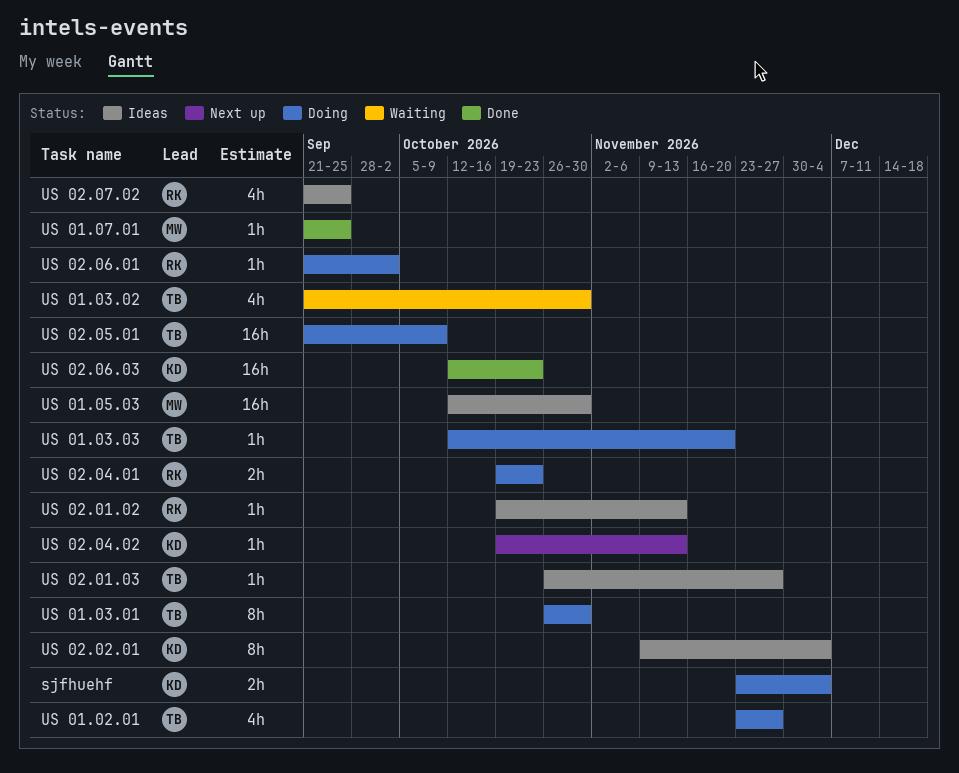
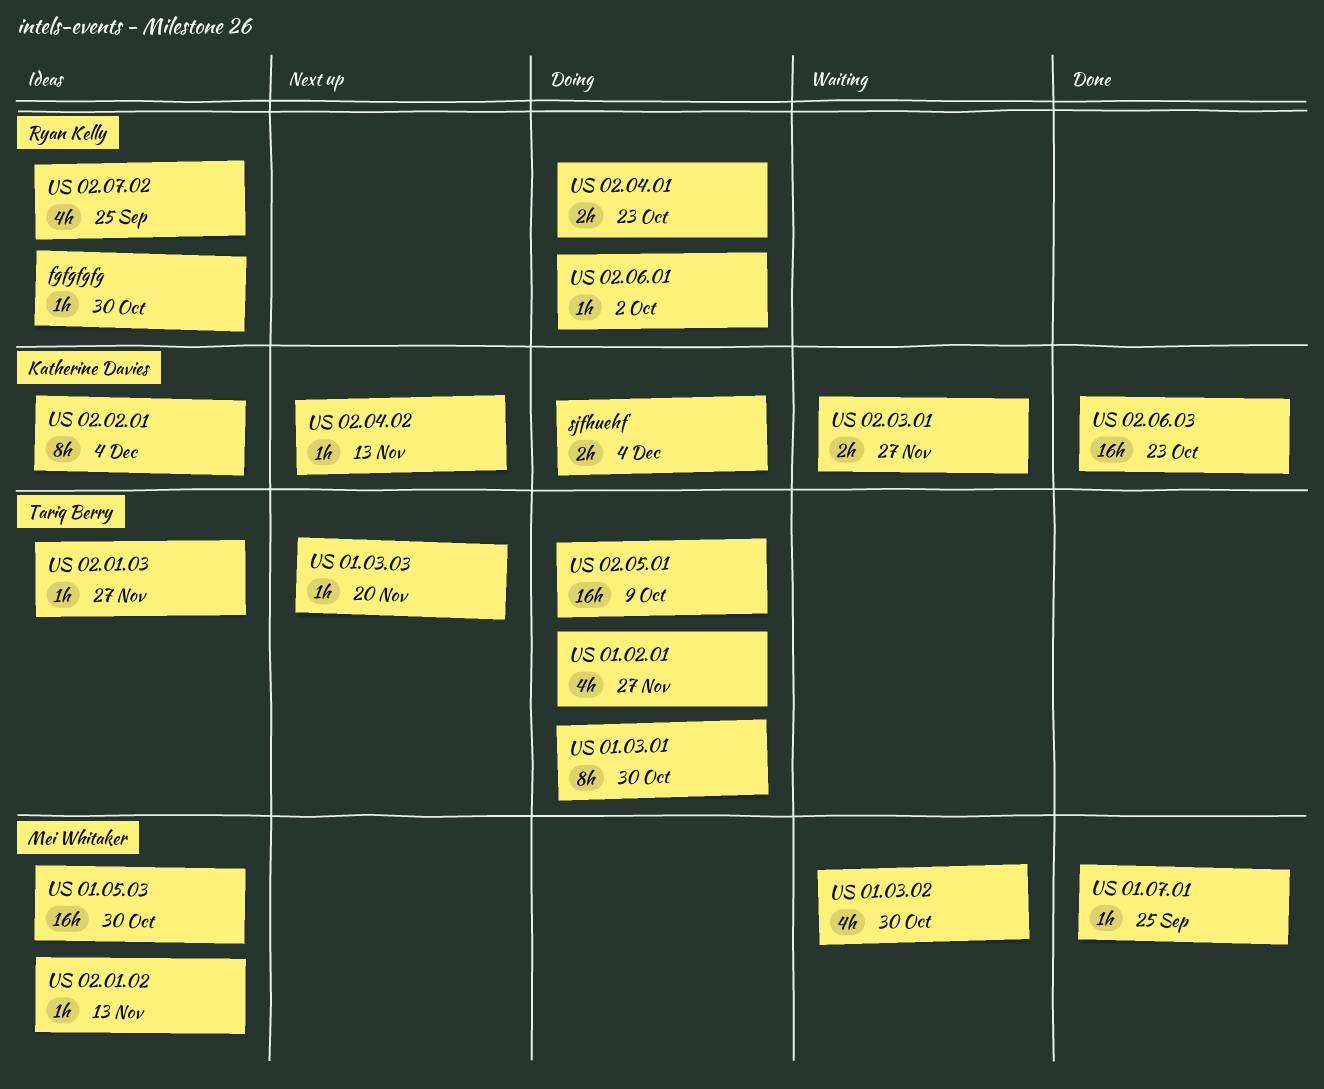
fgfgfgfg: none -> present
US 01.03.02, owner: Tariq Berry -> Mei Whitaker
US 01.03.03, status: Doing -> Next up
US 02.01.02, owner: Ryan Kelly -> Mei Whitaker
US 02.03.01: none -> present

